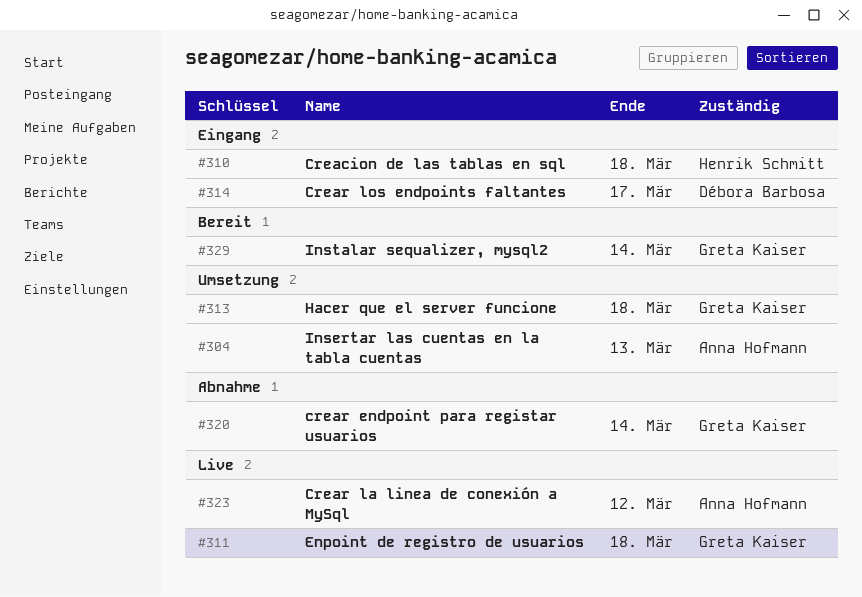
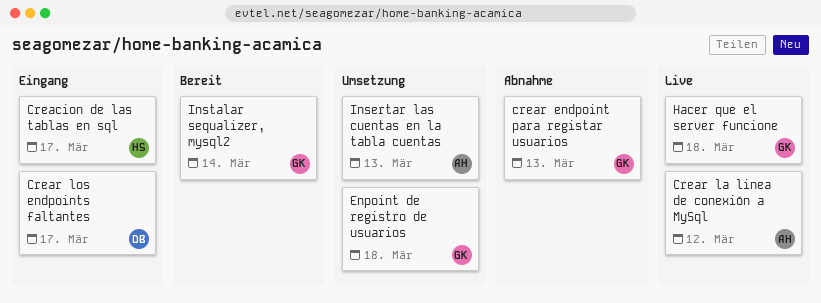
Creacion de las tablas en sql, due: Mar 18 -> Mar 17
crear endpoint para registar usuarios, due: Mar 14 -> Mar 13
Enpoint de registro de usuarios, status: Live -> Umsetzung
Hacer que el server funcione, status: Umsetzung -> Live

